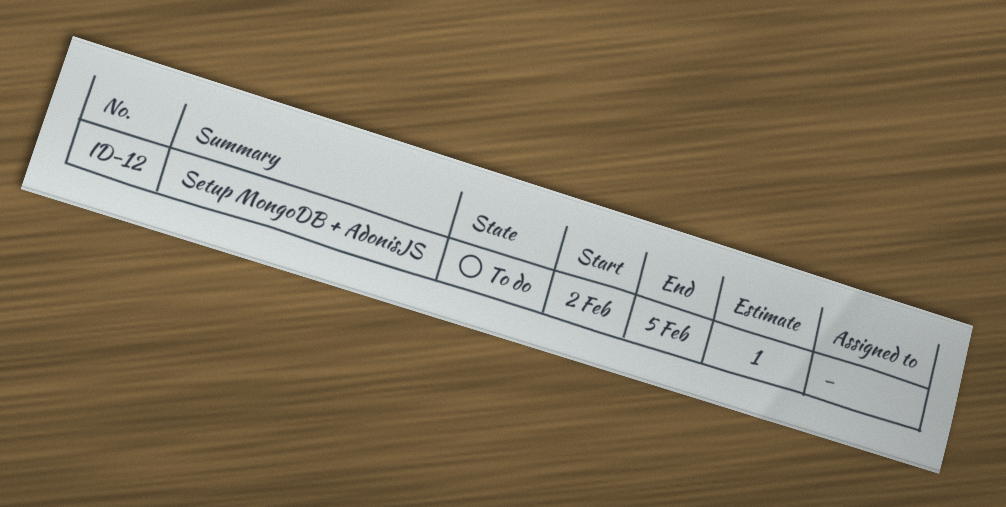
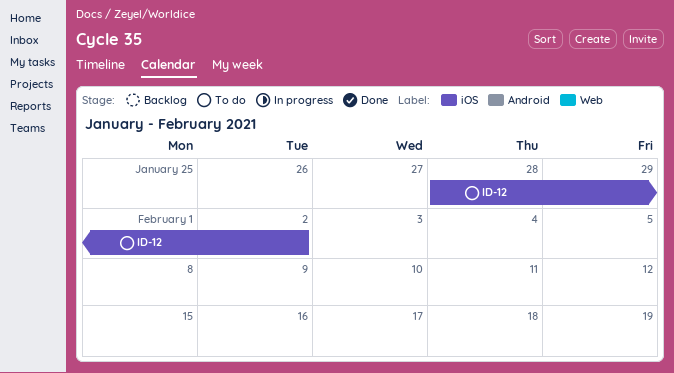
ID-12, start: Feb 2 -> Jan 28
ID-12, due: Feb 5 -> Feb 2

